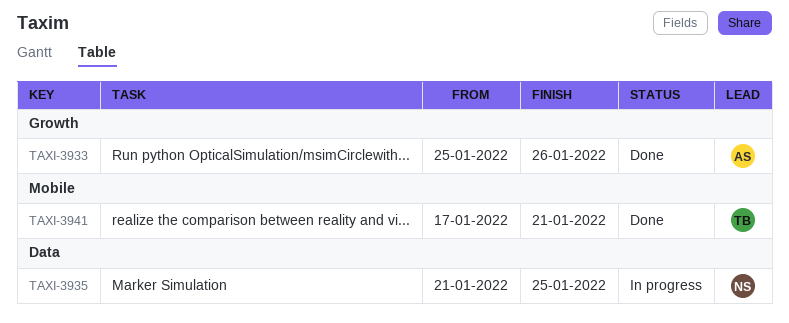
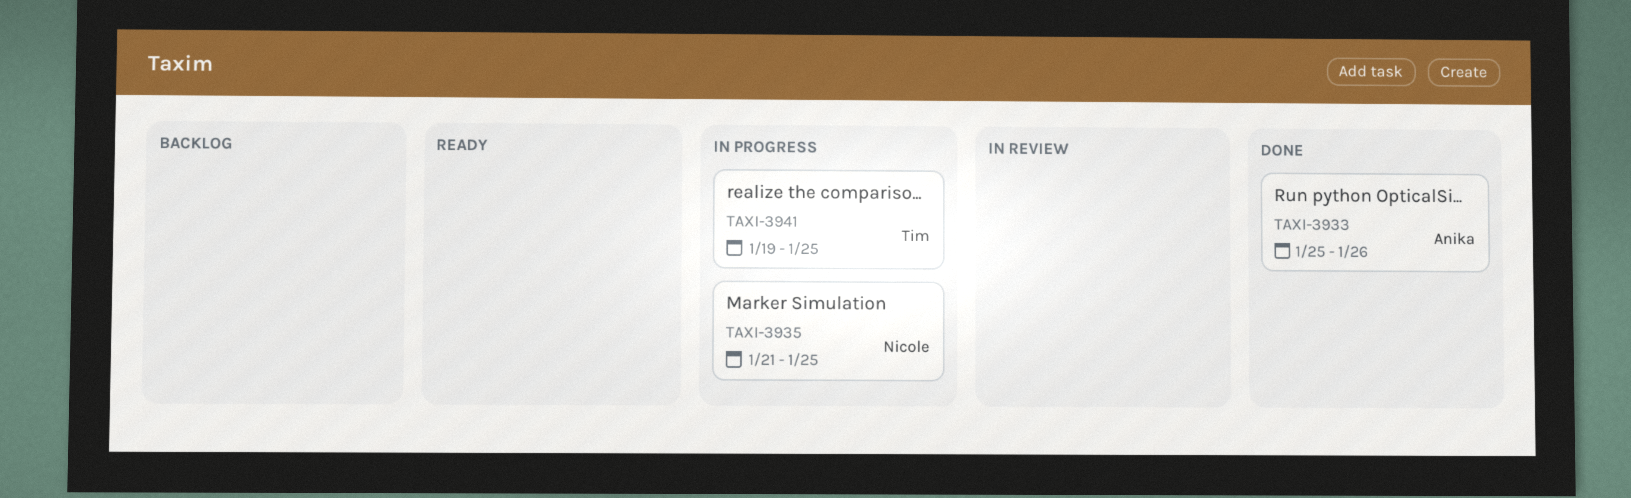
TAXI-3941, status: Done -> In progress
TAXI-3941, start: Jan 17 -> Jan 19
TAXI-3941, due: Jan 21 -> Jan 25

